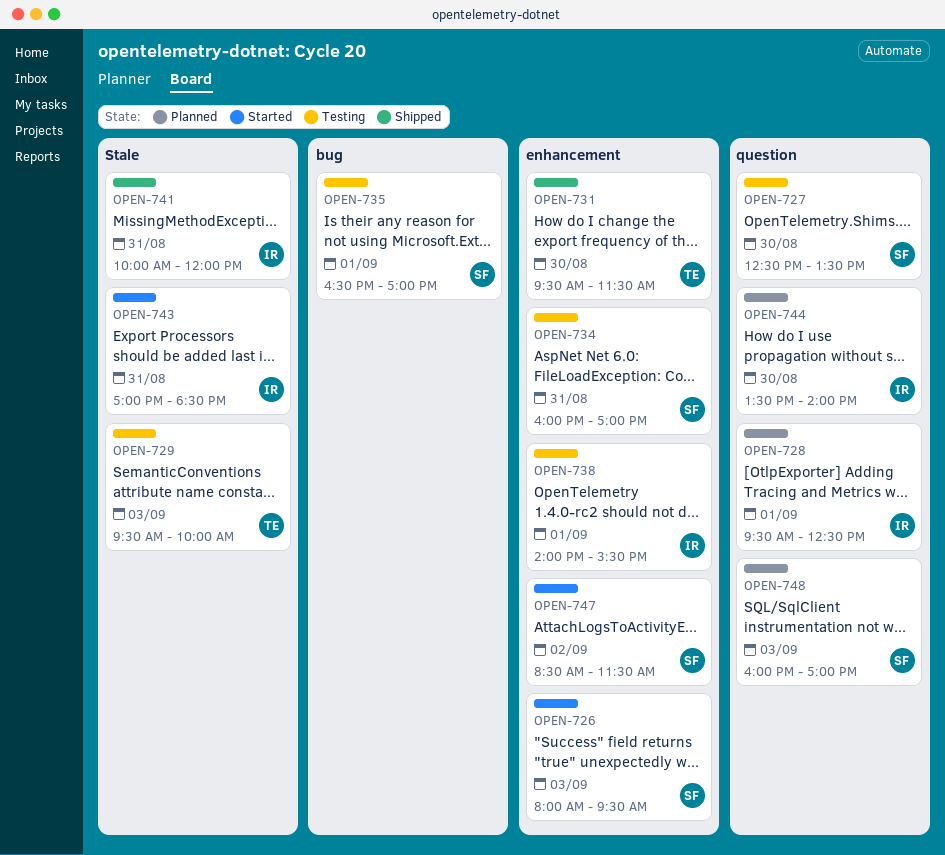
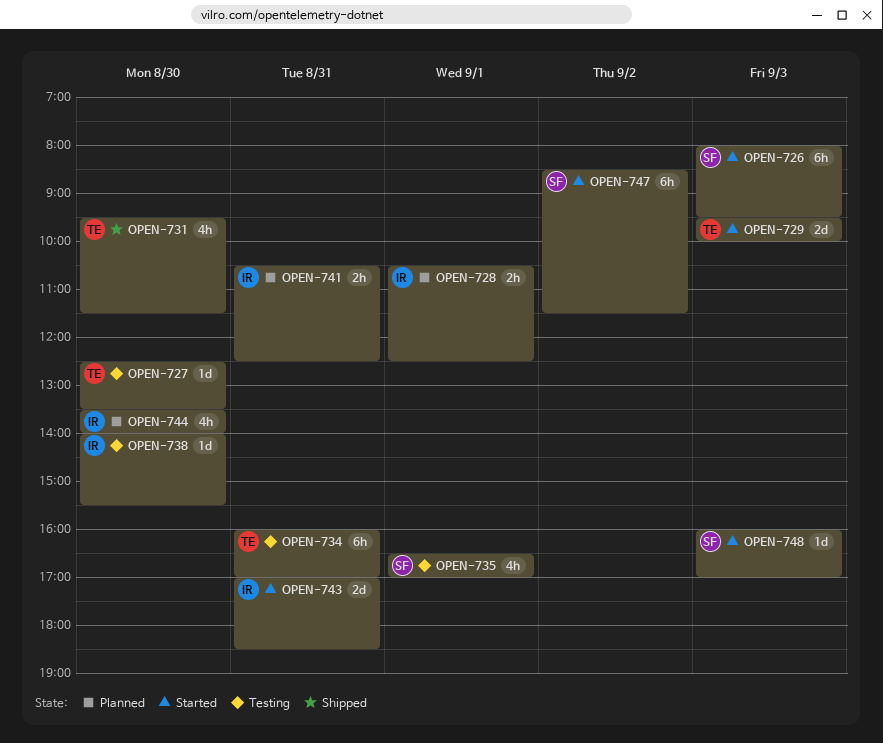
OPEN-727, owner: SF -> TE
OPEN-728, begins: 09:30 -> 10:30
OPEN-729, status: Testing -> Started
OPEN-734, owner: SF -> TE
OPEN-738, day: Sep 1 -> Aug 30
OPEN-741, status: Shipped -> Planned
OPEN-741, begins: 10:00 -> 10:30
OPEN-741, ends: 12:00 -> 12:30
OPEN-748, status: Planned -> Started

